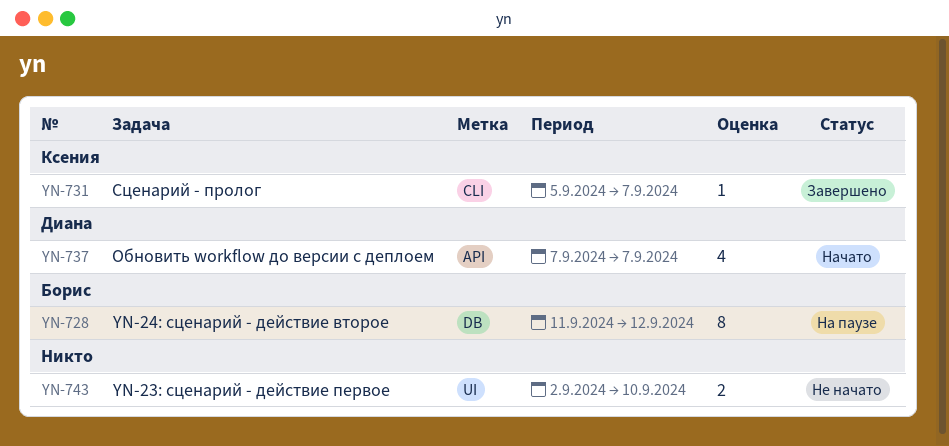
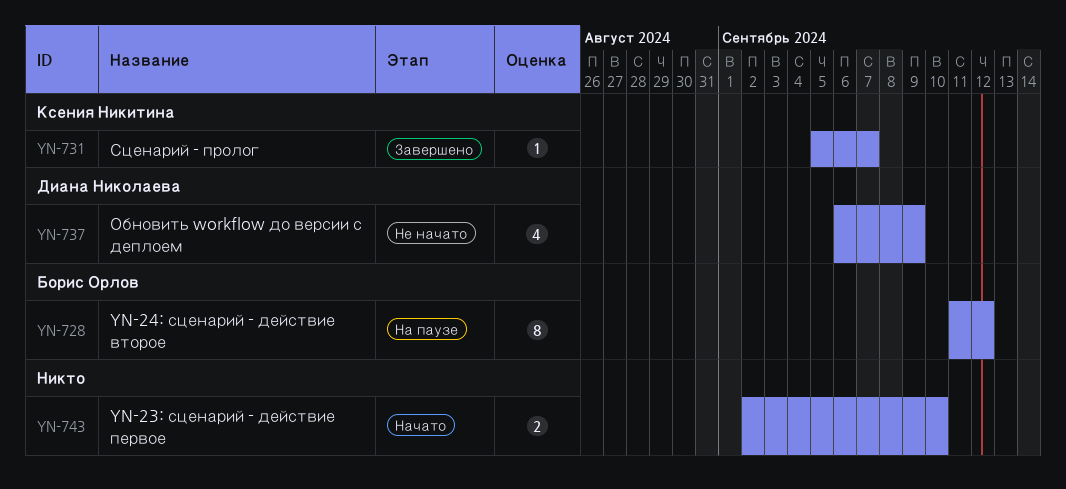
YN-737, status: Начато -> Не начато
YN-737, start: Sep 7 -> Sep 6
YN-737, due: Sep 7 -> Sep 9
YN-743, status: Не начато -> Начато

